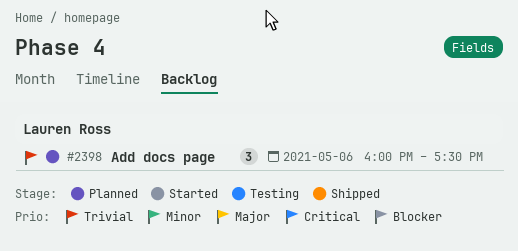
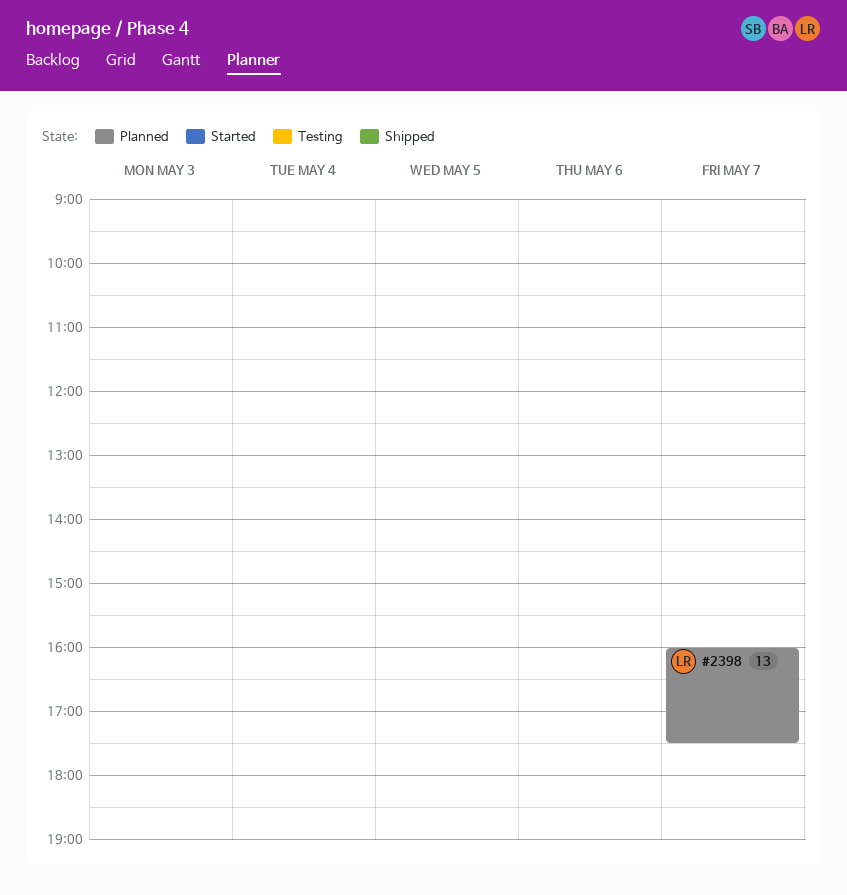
#2398, estimate: 3 -> 13
#2398, day: May 6 -> May 7

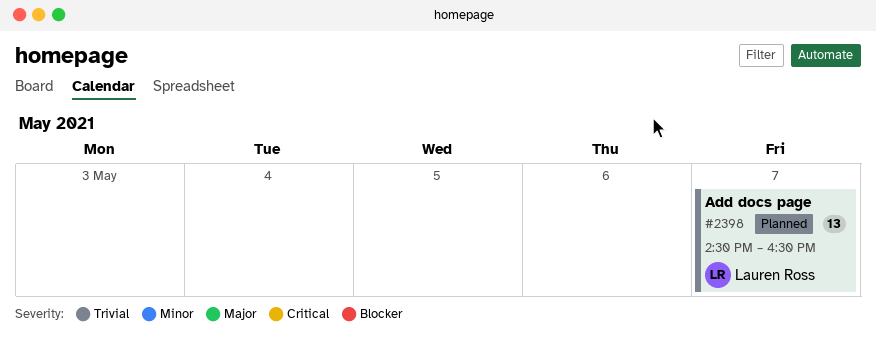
#2398, begins: 16:00 -> 14:30
#2398, ends: 17:30 -> 16:30

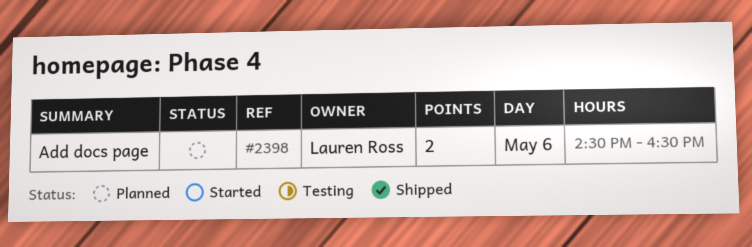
#2398, estimate: 13 -> 2
#2398, day: May 7 -> May 6

